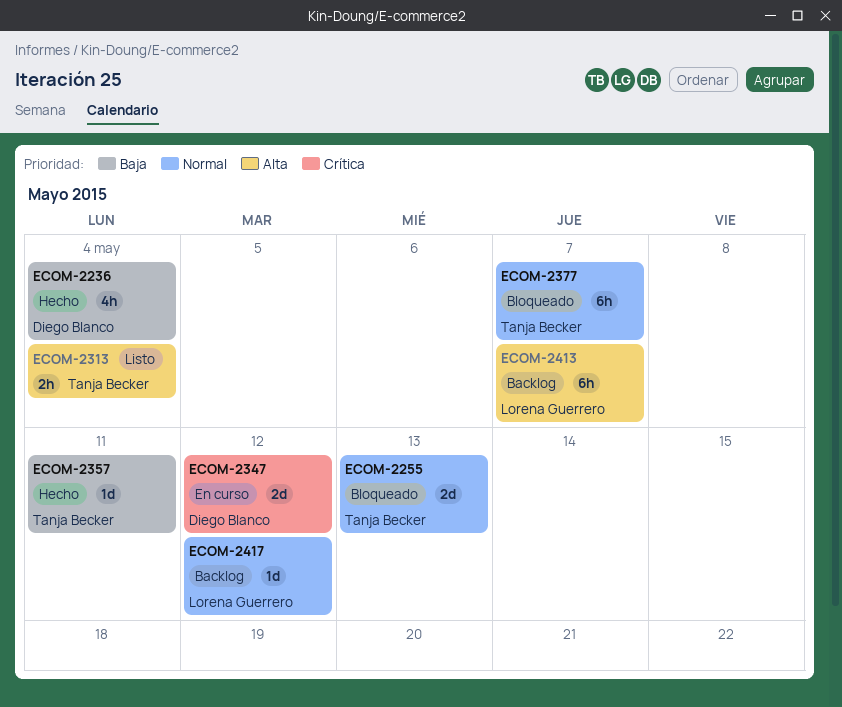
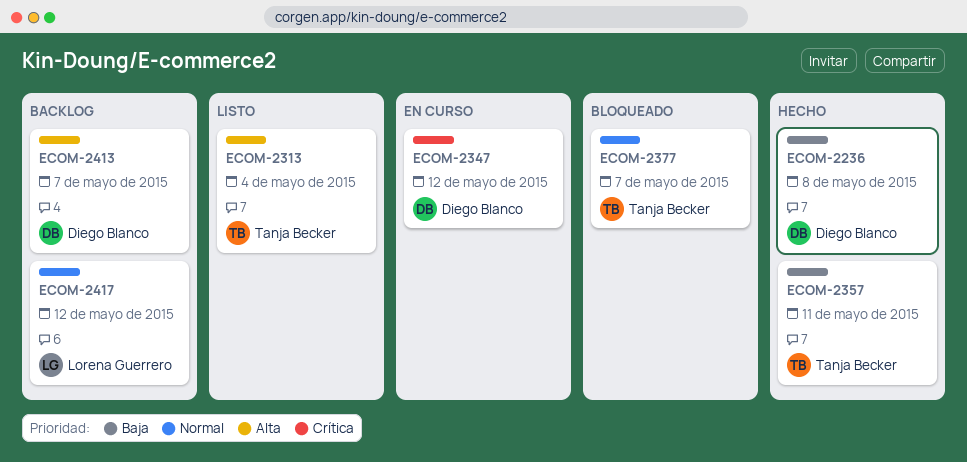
ECOM-2236, due: May 4 -> May 8
ECOM-2255: present -> none
ECOM-2413, owner: Lorena Guerrero -> Diego Blanco

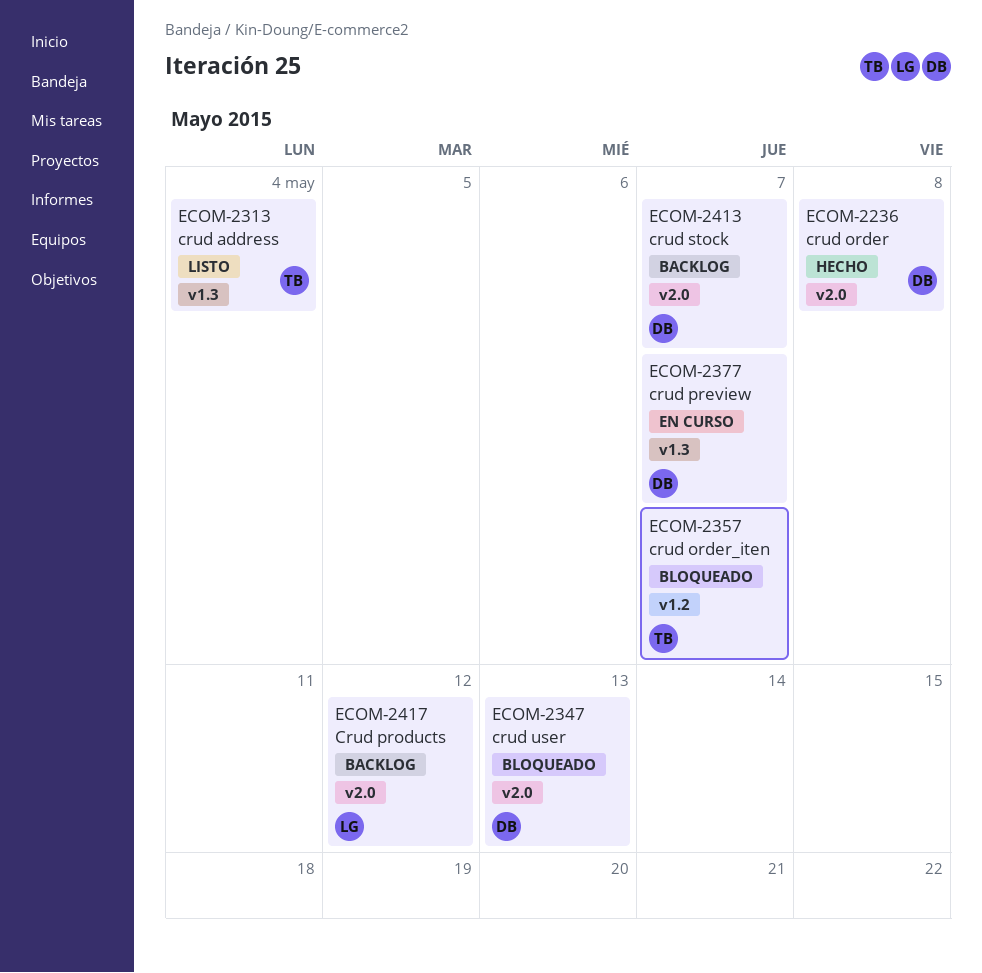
ECOM-2347, status: En curso -> Bloqueado
ECOM-2347, due: May 12 -> May 13
ECOM-2357, status: Hecho -> Bloqueado
ECOM-2357, due: May 11 -> May 7
ECOM-2377, status: Bloqueado -> En curso
ECOM-2377, owner: Tanja Becker -> Diego Blanco

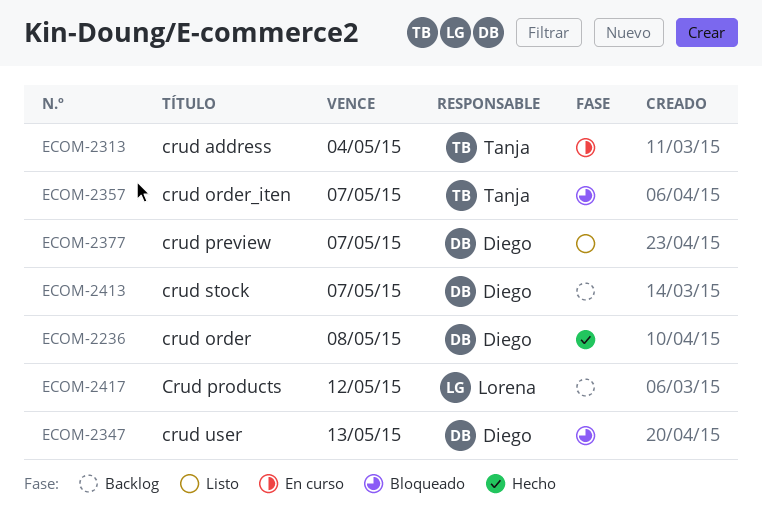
ECOM-2313, status: Listo -> En curso
ECOM-2377, status: En curso -> Listo

